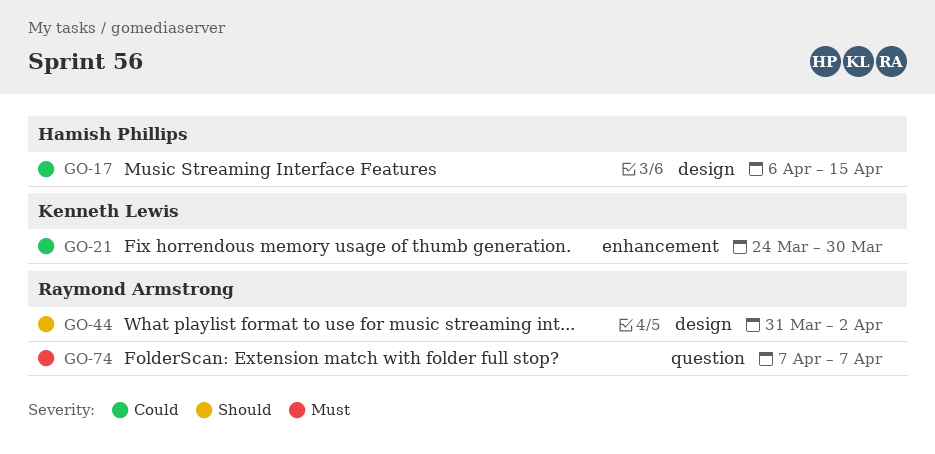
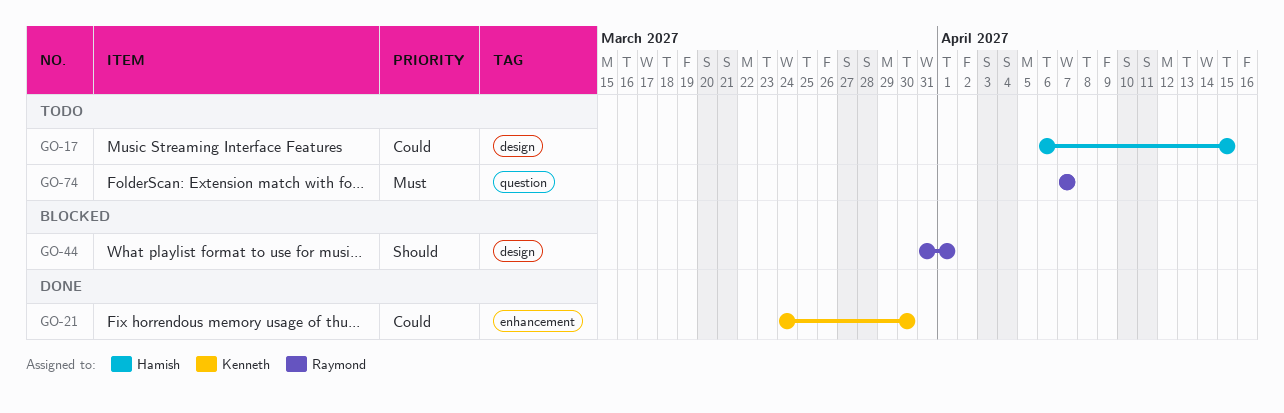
GO-44, due: Apr 2 -> Apr 1

